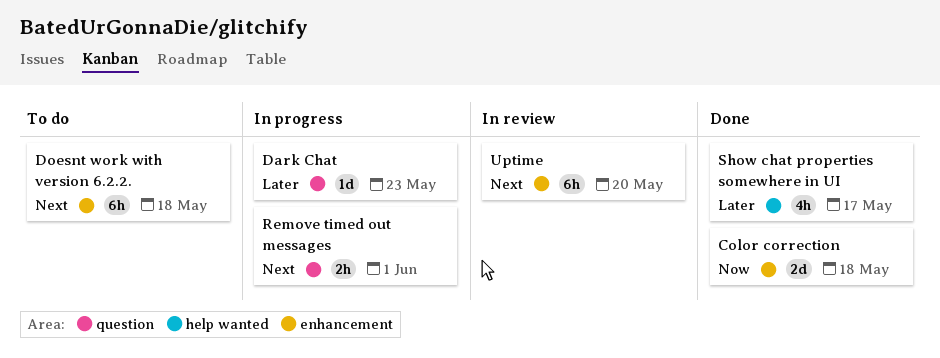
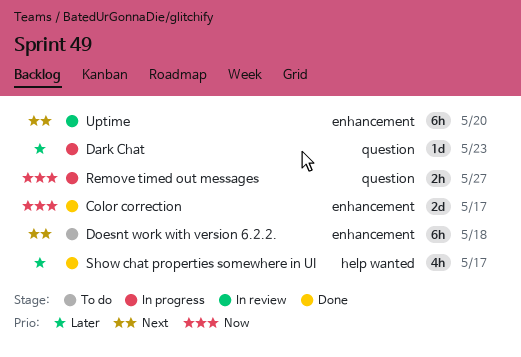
Color correction, due: May 18 -> May 17
Remove timed out messages, priority: Next -> Now
Remove timed out messages, due: Jun 1 -> May 27

